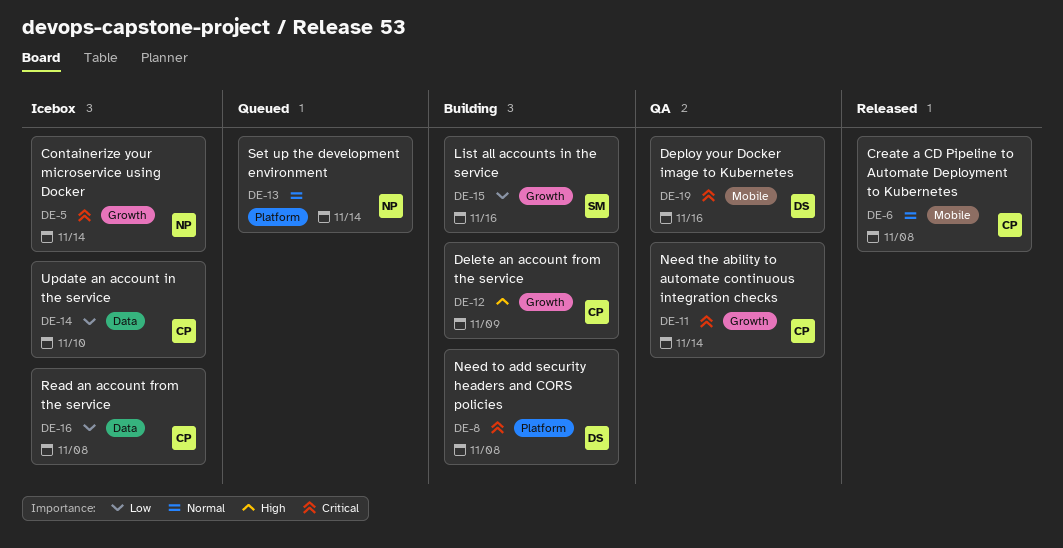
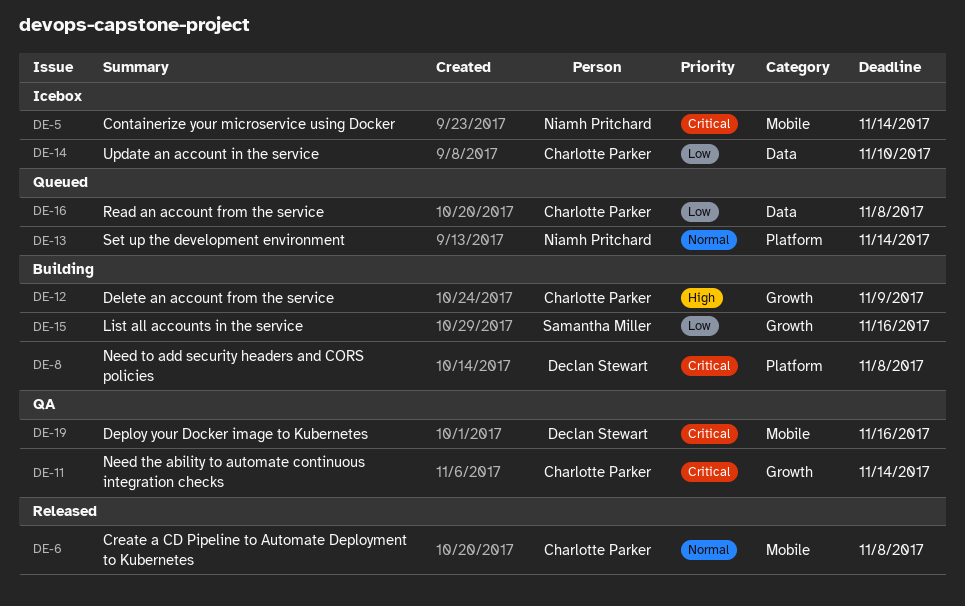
DE-5, label: Growth -> Mobile
DE-16, status: Icebox -> Queued

